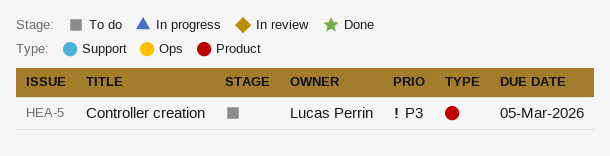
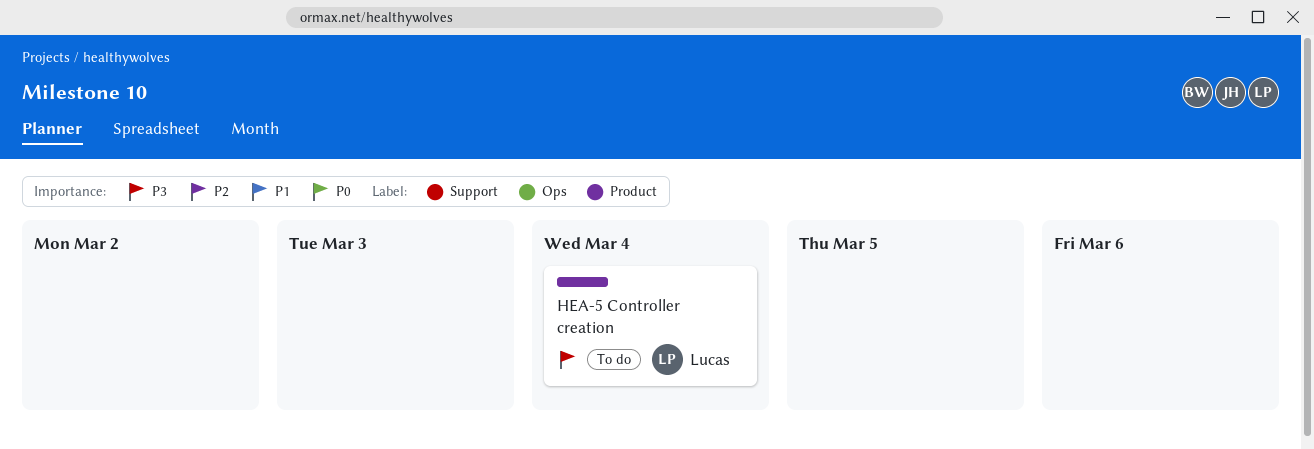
HEA-5, due: Mar 5 -> Mar 4

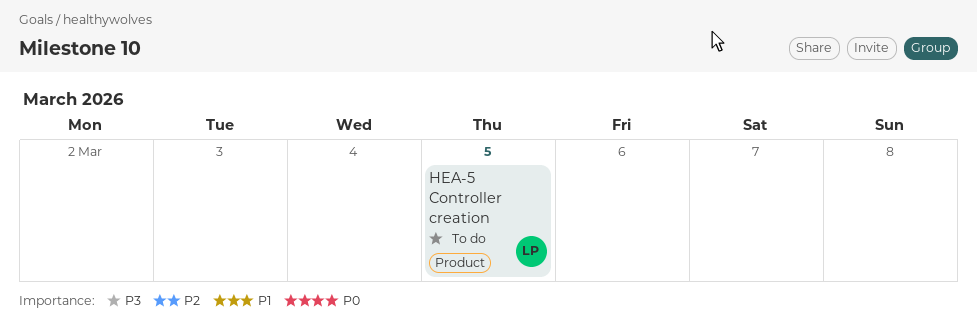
HEA-5, due: Mar 4 -> Mar 5

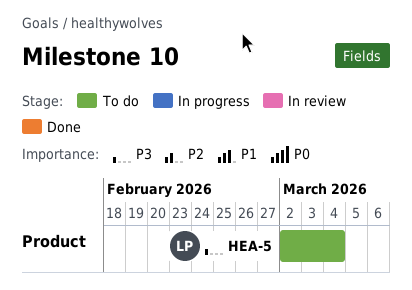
HEA-5, due: Mar 5 -> Mar 4

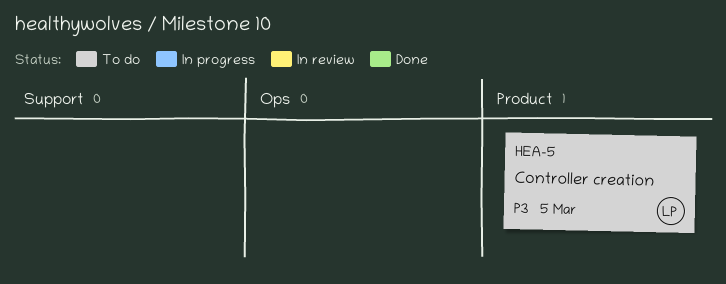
HEA-5, due: Mar 4 -> Mar 5

